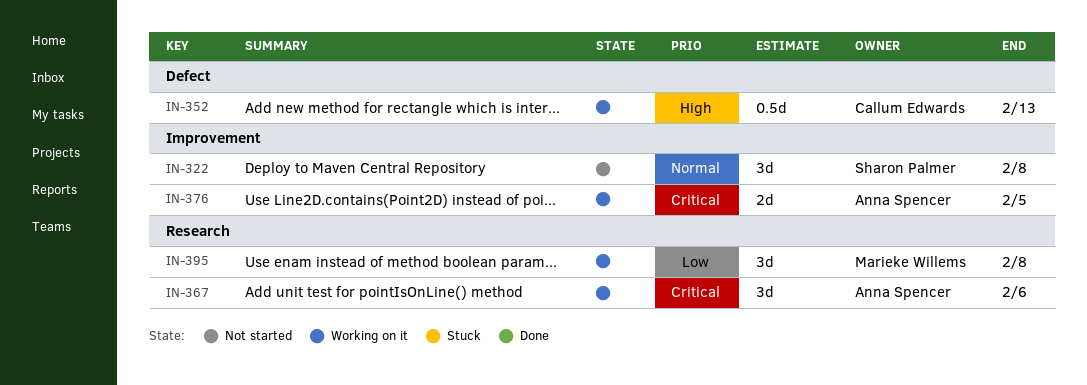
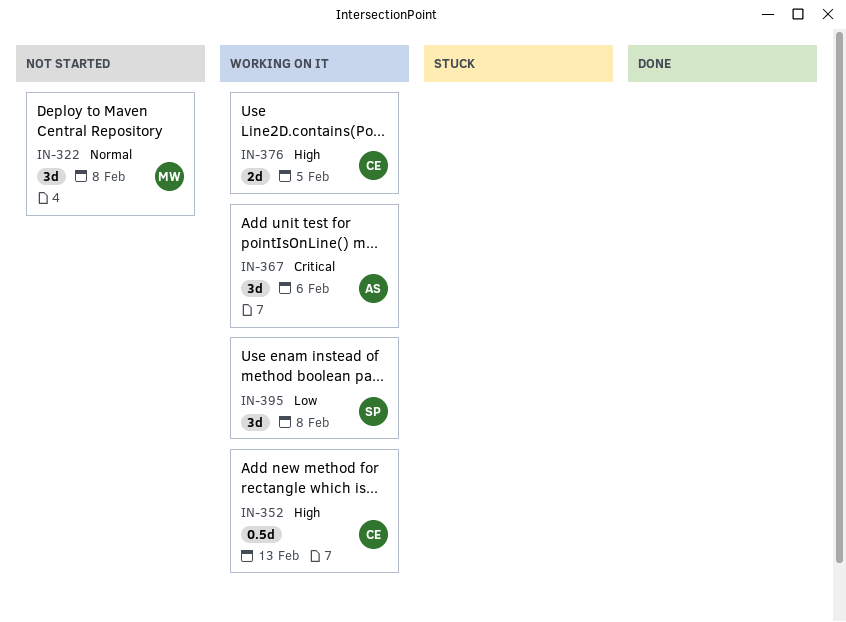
IN-322, owner: Sharon Palmer -> Marieke Willems
IN-376, owner: Anna Spencer -> Callum Edwards
IN-376, priority: Critical -> High
IN-395, owner: Marieke Willems -> Sharon Palmer

